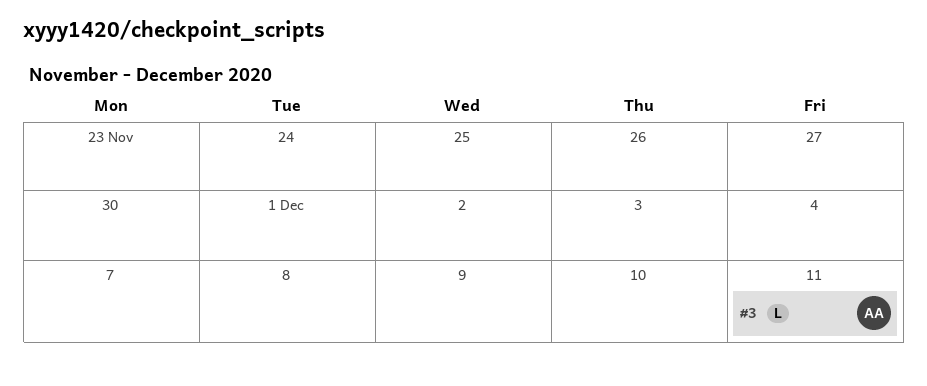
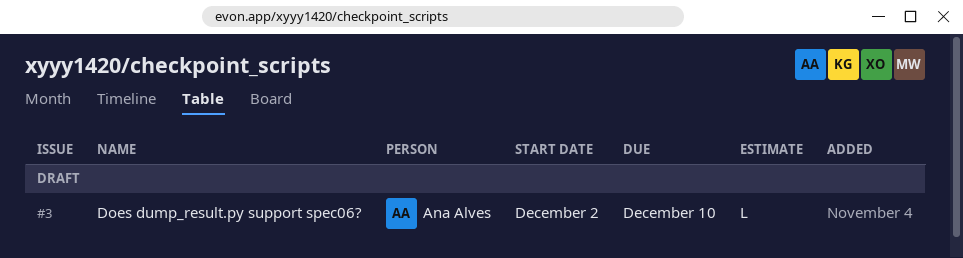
#3, due: Dec 11 -> Dec 10

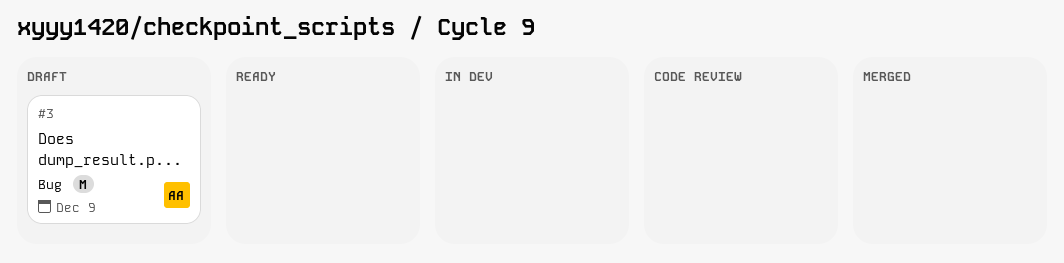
#3, estimate: L -> M
#3, due: Dec 10 -> Dec 9

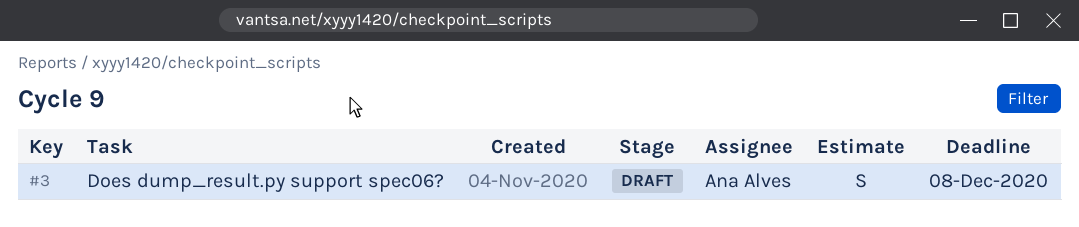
#3, estimate: M -> S
#3, due: Dec 9 -> Dec 8

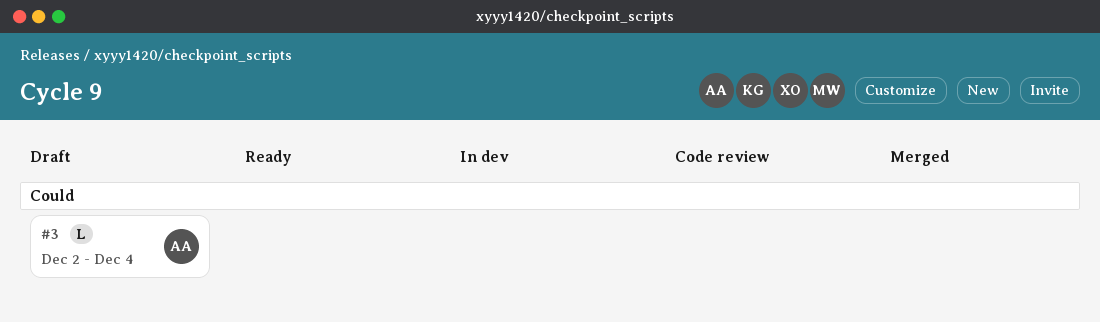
#3, estimate: S -> L
#3, due: Dec 8 -> Dec 4

